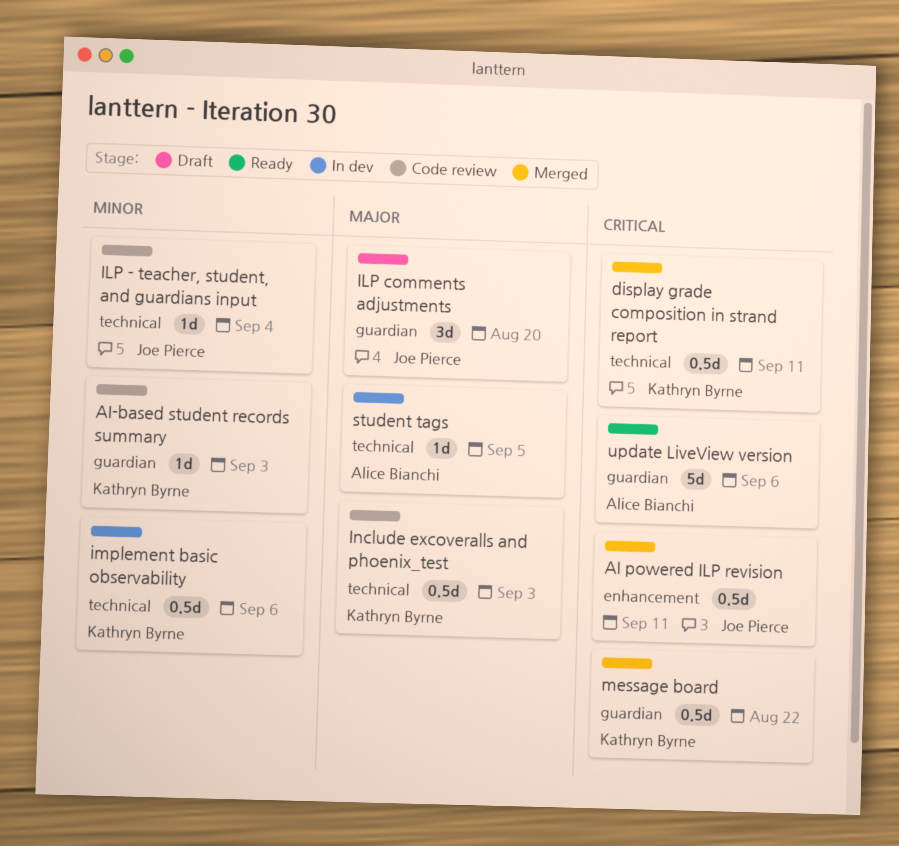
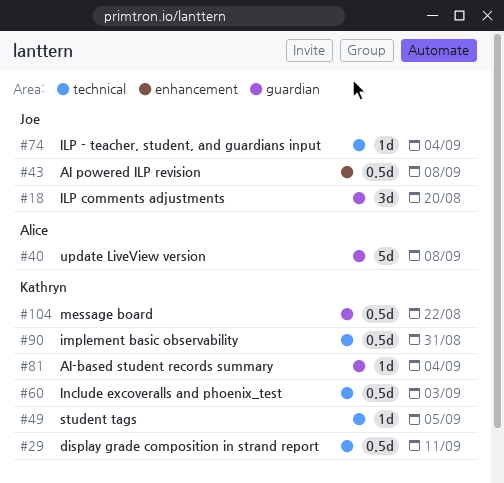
AI powered ILP revision, due: Sep 11 -> Sep 8
AI-based student records summary, due: Sep 3 -> Sep 4
implement basic observability, due: Sep 6 -> Aug 31
student tags, owner: Alice Bianchi -> Kathryn Byrne
update LiveView version, due: Sep 6 -> Sep 8

